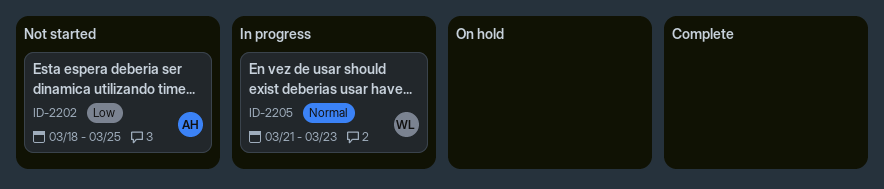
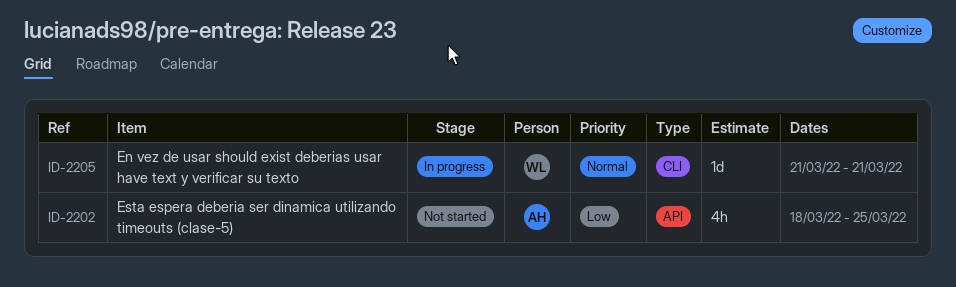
ID-2205, due: Mar 23 -> Mar 21

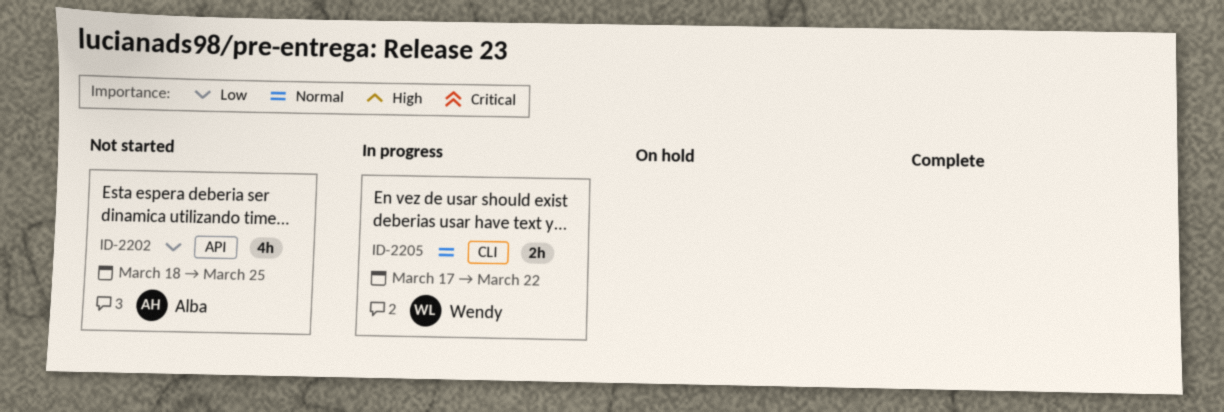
ID-2205, estimate: 1d -> 2h
ID-2205, start: Mar 21 -> Mar 17
ID-2205, due: Mar 21 -> Mar 22

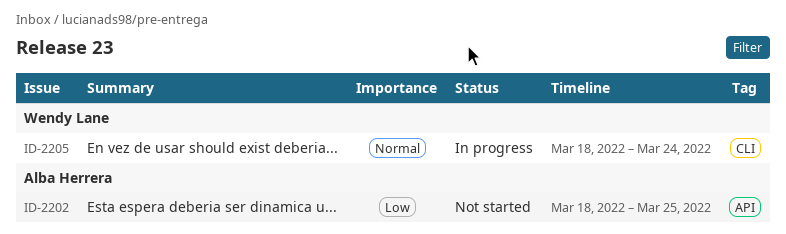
ID-2205, start: Mar 17 -> Mar 18
ID-2205, due: Mar 22 -> Mar 24

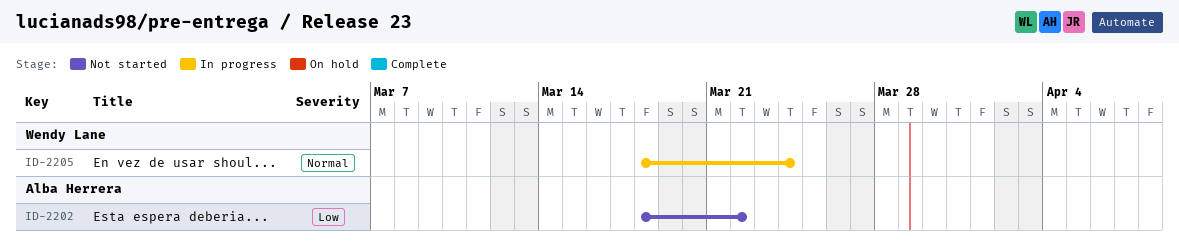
ID-2202, due: Mar 25 -> Mar 22

